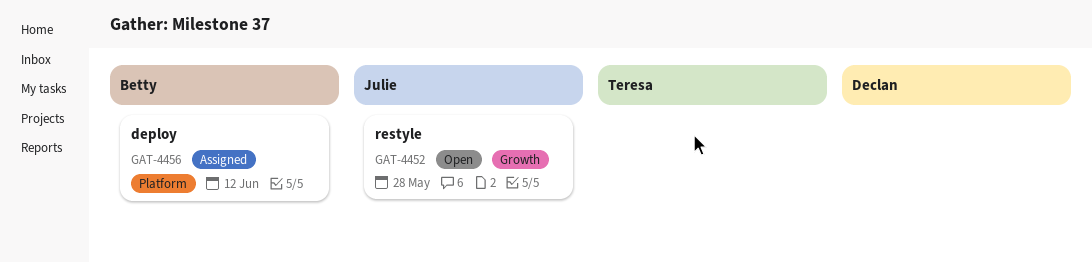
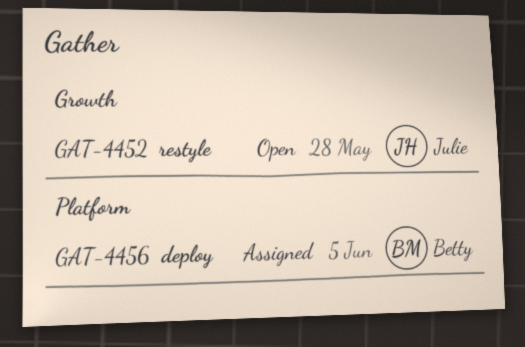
GAT-4456, due: Jun 12 -> Jun 5

